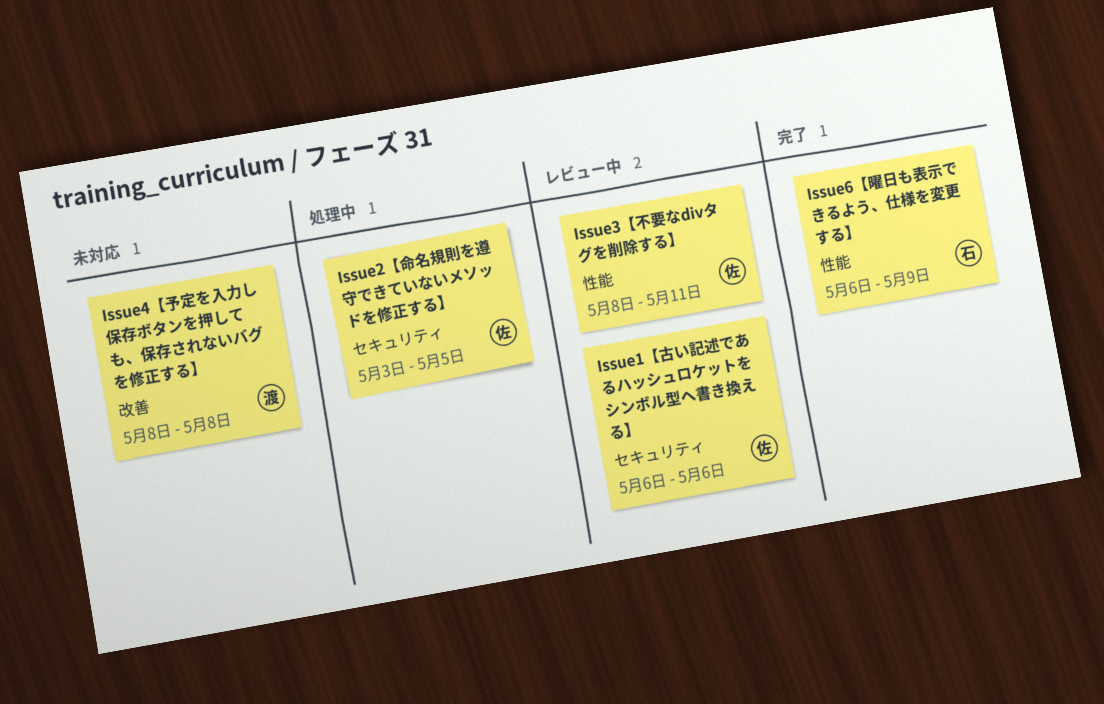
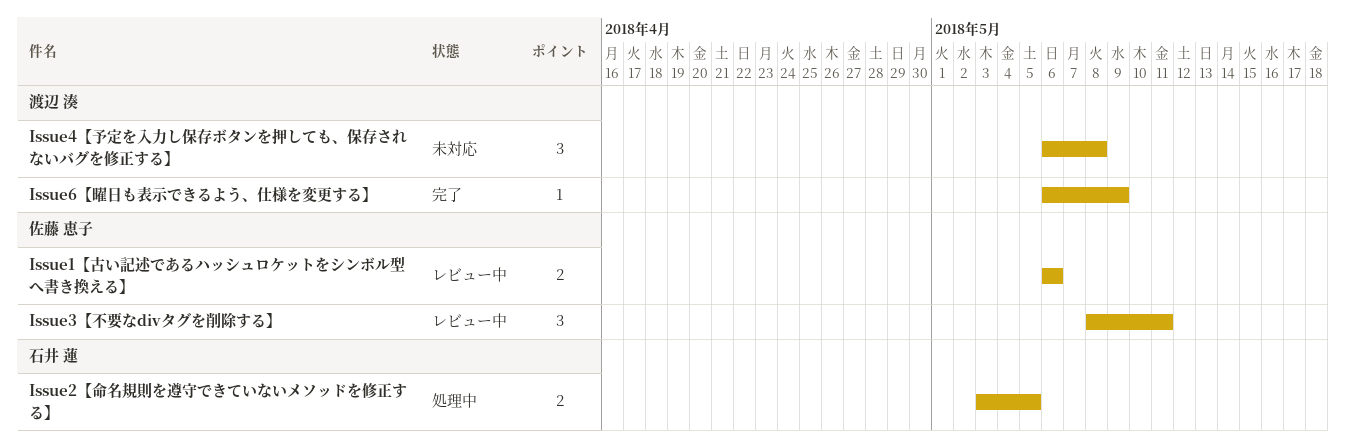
Issue2【命名規則を遵守できていないメソッドを修正する】, owner: 佐藤 恵子 -> 石井 蓮
Issue4【予定を入力し保存ボタンを押しても、保存されないバグを修正する】, start: May 8 -> May 6
Issue6【曜日も表示できるよう、仕様を変更する】, owner: 石井 蓮 -> 渡辺 湊

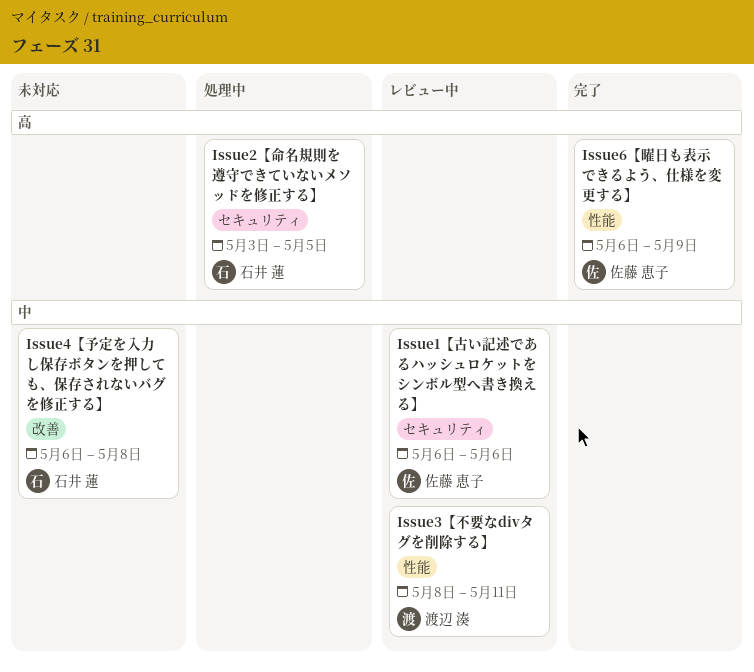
Issue3【不要なdivタグを削除する】, owner: 佐藤 恵子 -> 渡辺 湊
Issue4【予定を入力し保存ボタンを押しても、保存されないバグを修正する】, owner: 渡辺 湊 -> 石井 蓮
Issue6【曜日も表示できるよう、仕様を変更する】, owner: 渡辺 湊 -> 佐藤 恵子

